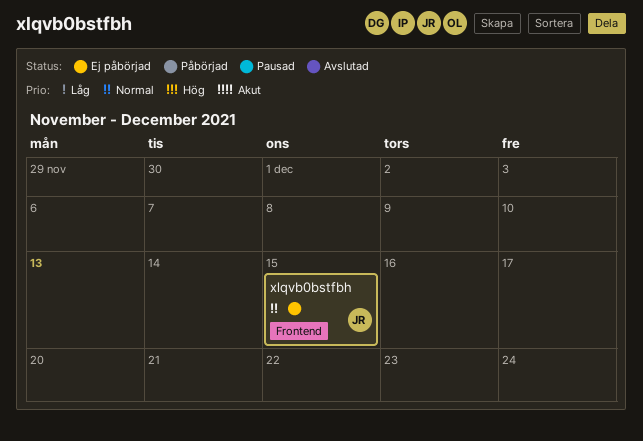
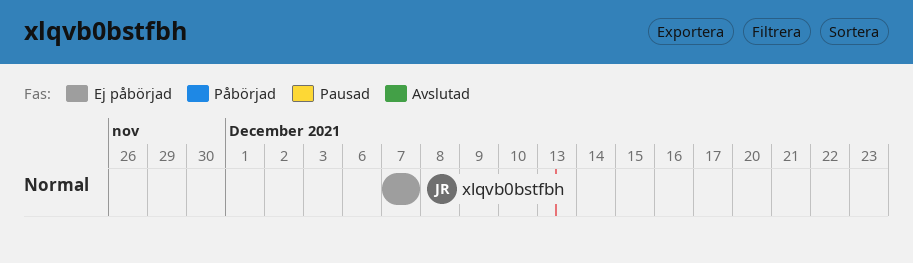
xlqvb0bstfbh, due: Dec 15 -> Dec 7

